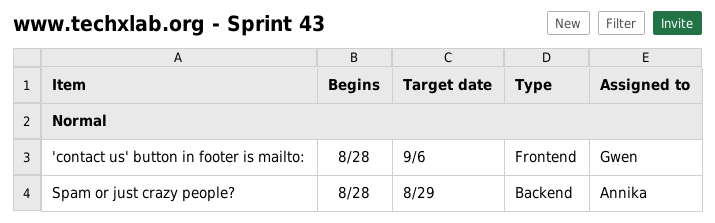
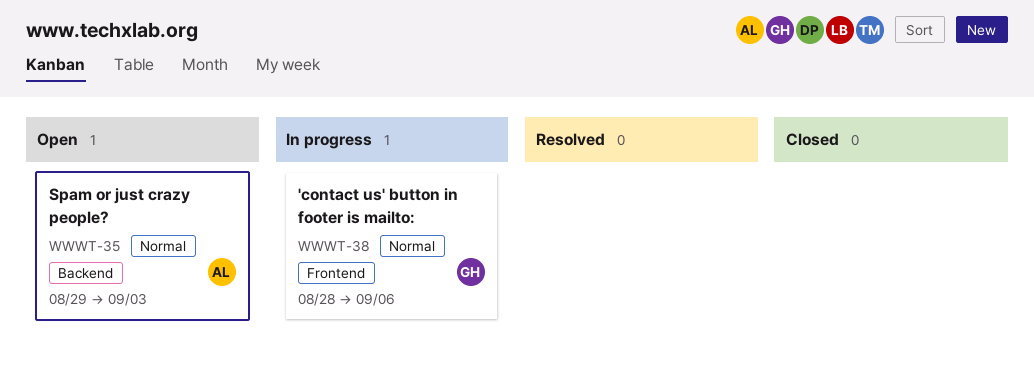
Spam or just crazy people?, start: Aug 28 -> Aug 29
Spam or just crazy people?, due: Aug 29 -> Sep 3

